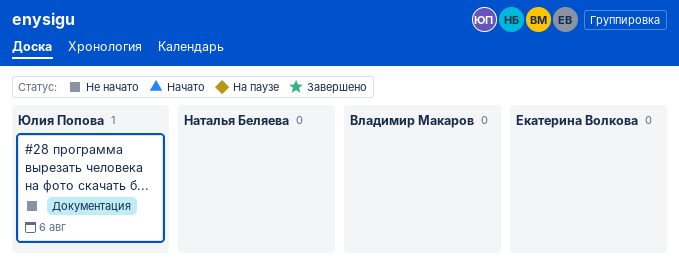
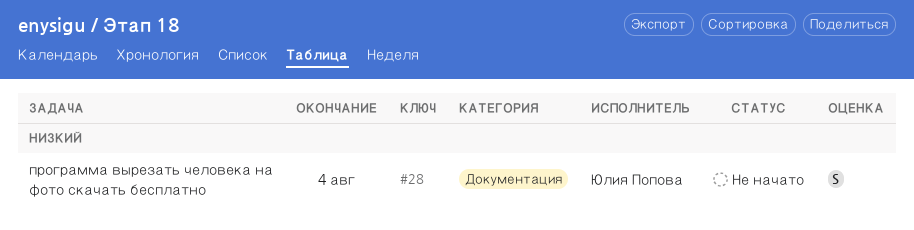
#28, due: Aug 6 -> Aug 4

